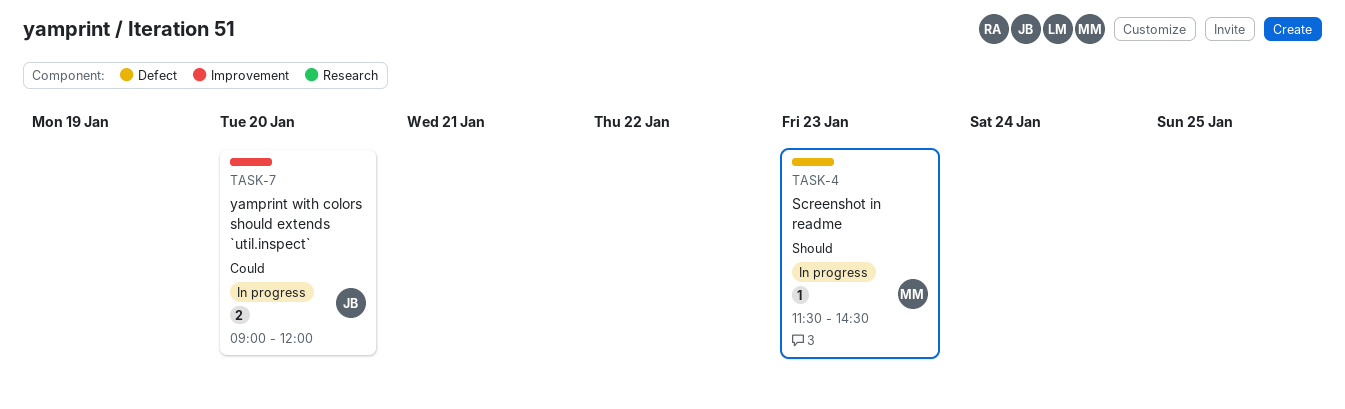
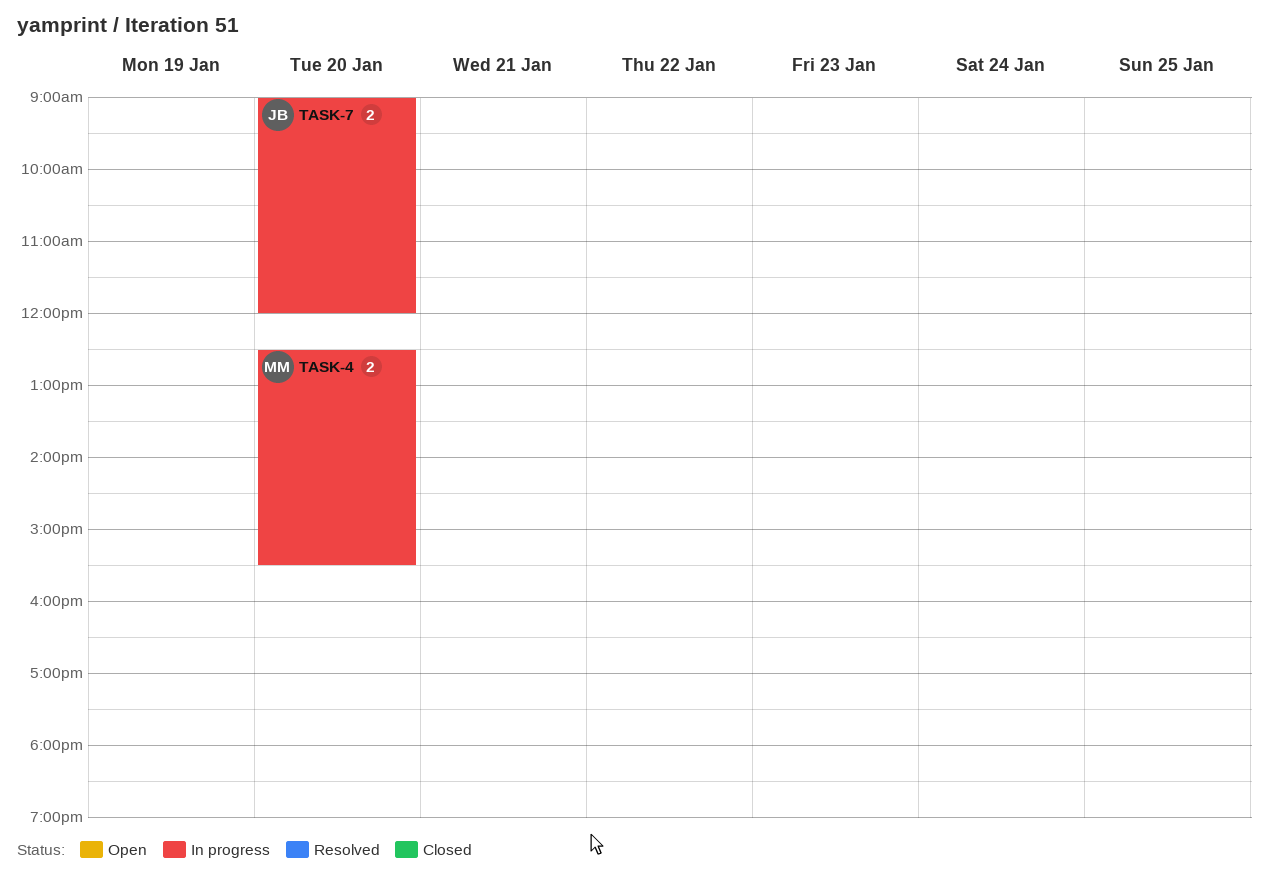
TASK-4, estimate: 1 -> 2
TASK-4, day: Jan 23 -> Jan 20
TASK-4, begins: 11:30 -> 12:30
TASK-4, ends: 14:30 -> 15:30

